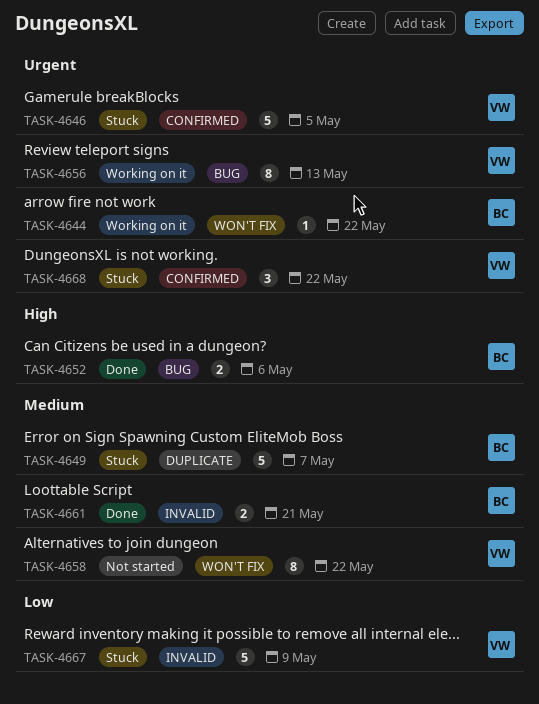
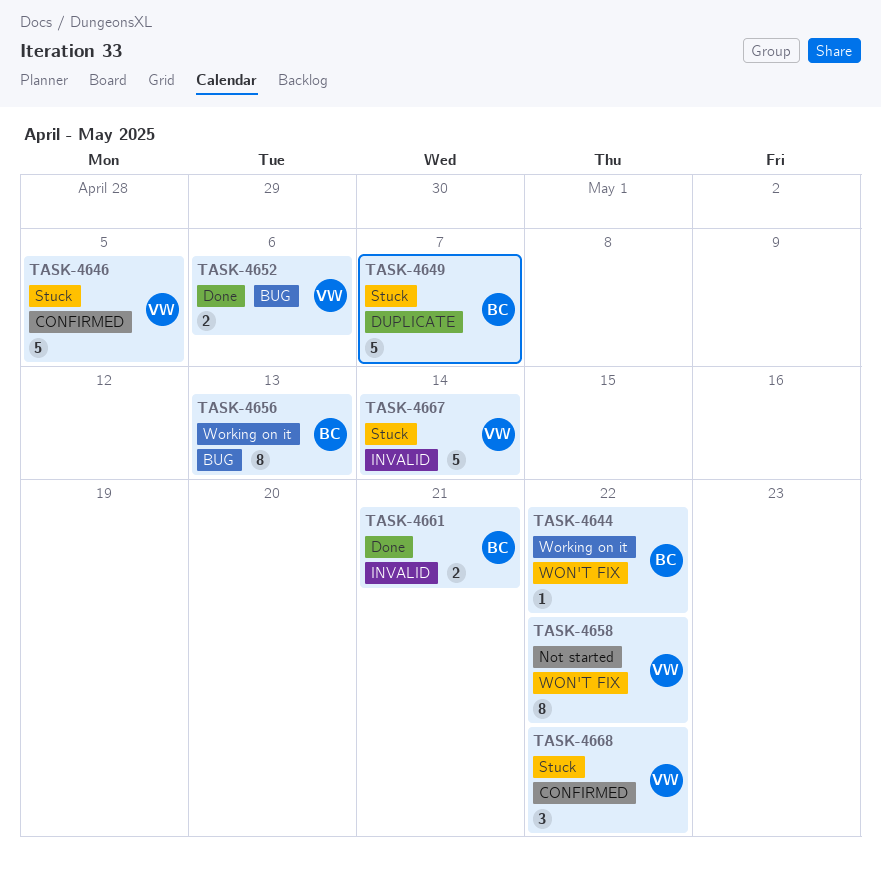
TASK-4652, owner: BC -> VW
TASK-4656, owner: VW -> BC
TASK-4667, due: May 9 -> May 14

